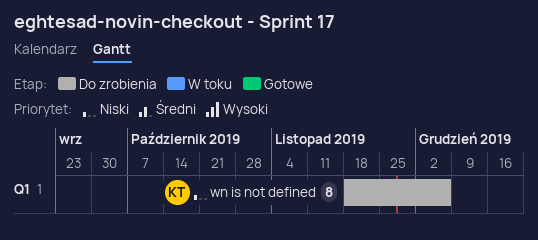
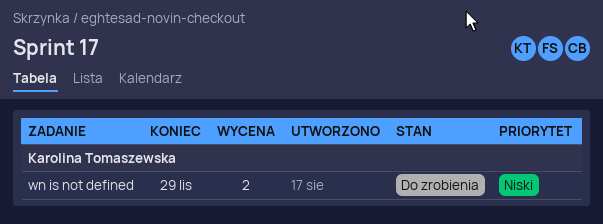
wn is not defined, estimate: 8 -> 2
wn is not defined, due: Dec 6 -> Nov 29

